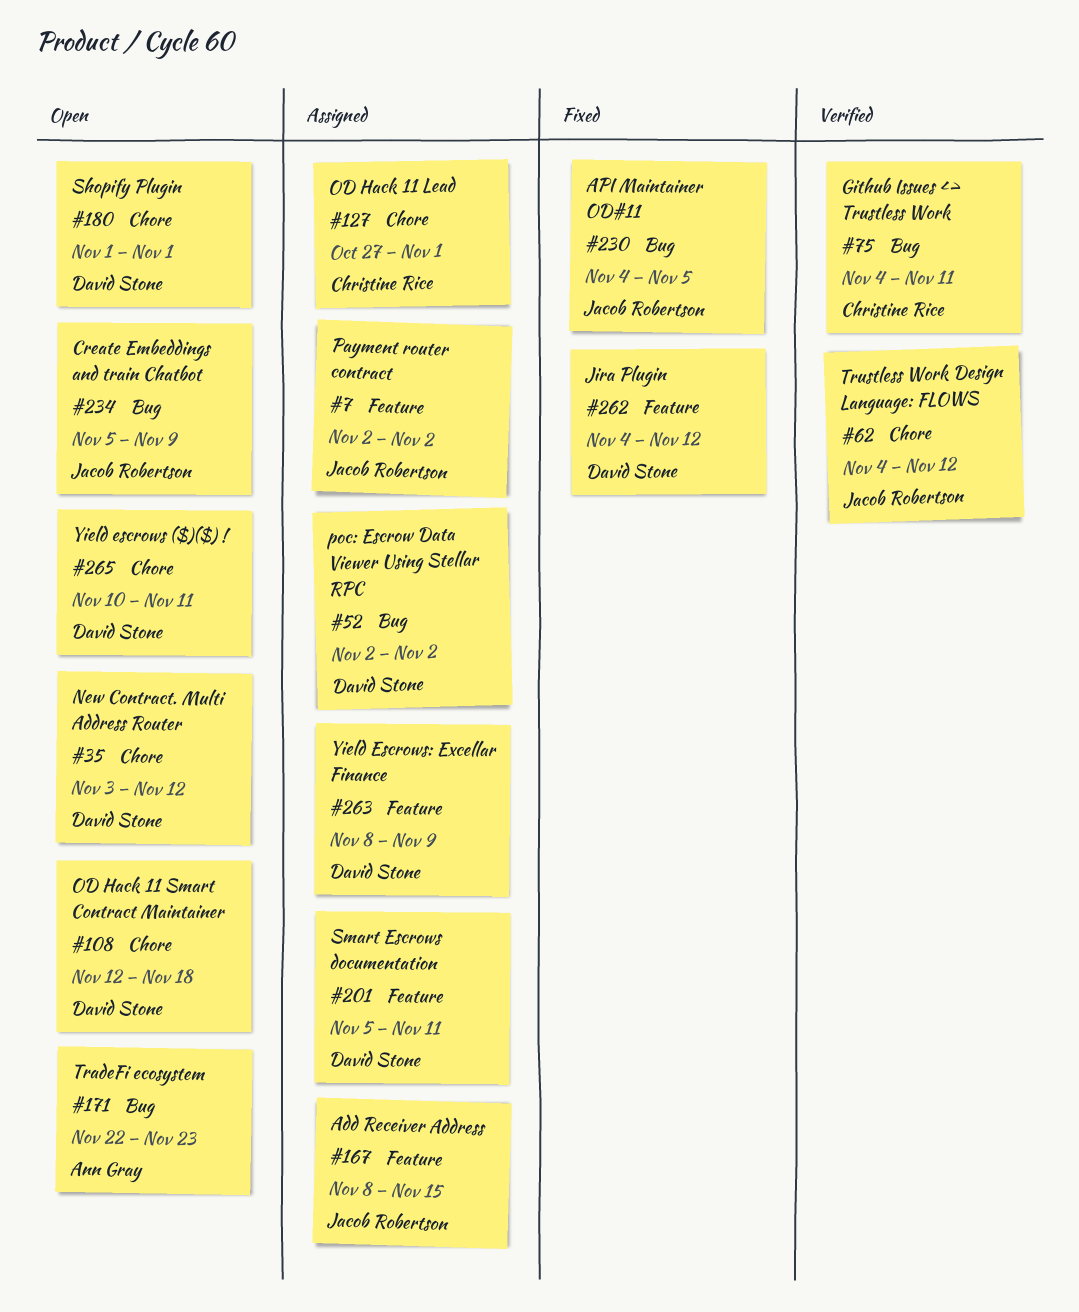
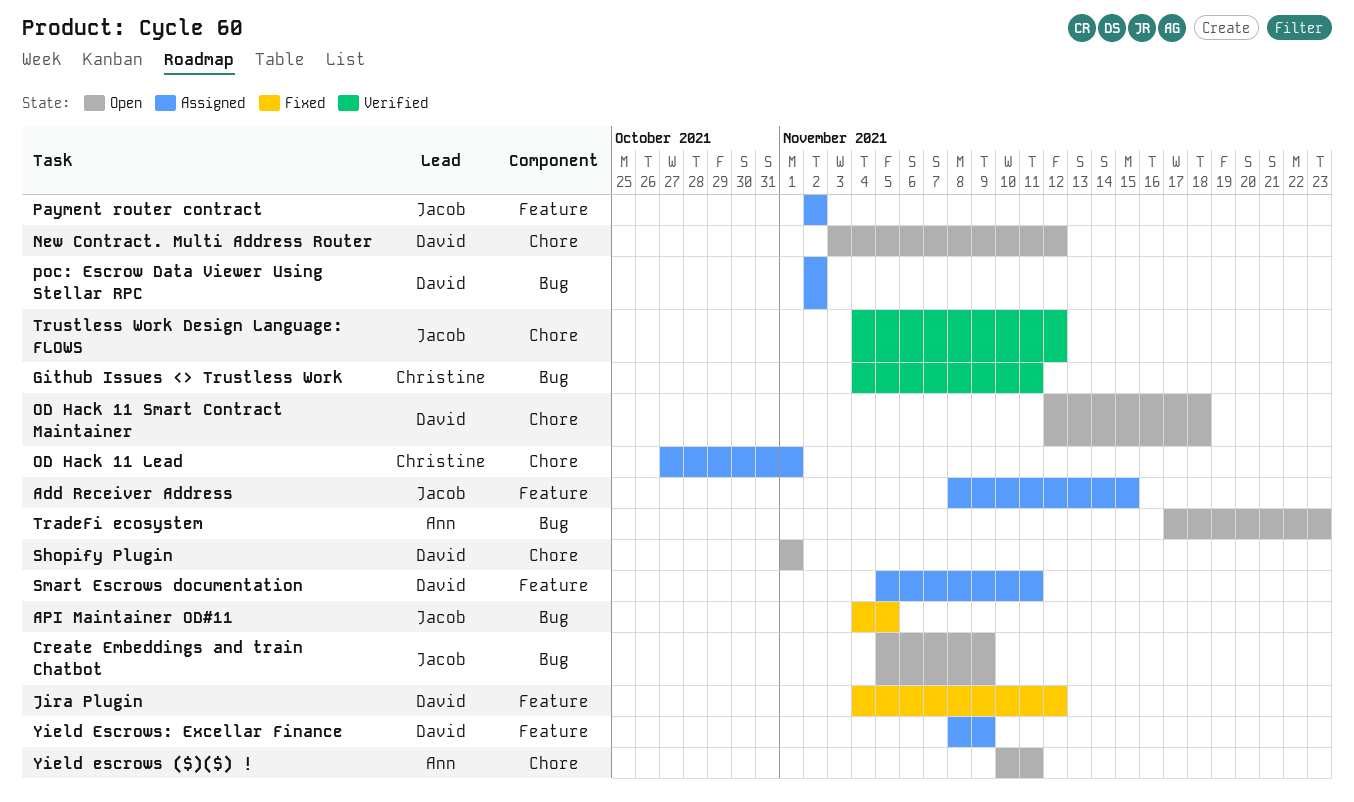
TradeFi ecosystem, start: Nov 22 -> Nov 17
Yield escrows ($)($) !, owner: David Stone -> Ann Gray

